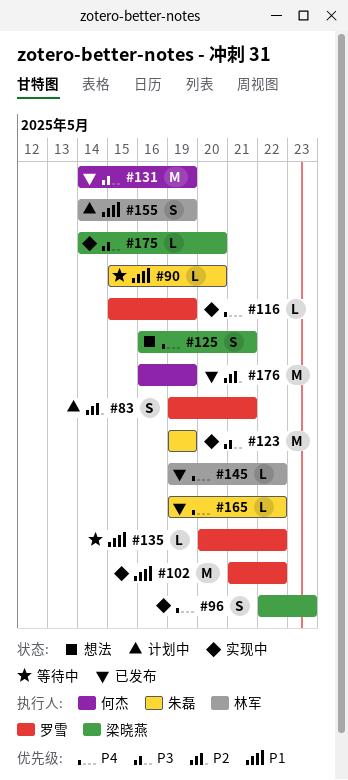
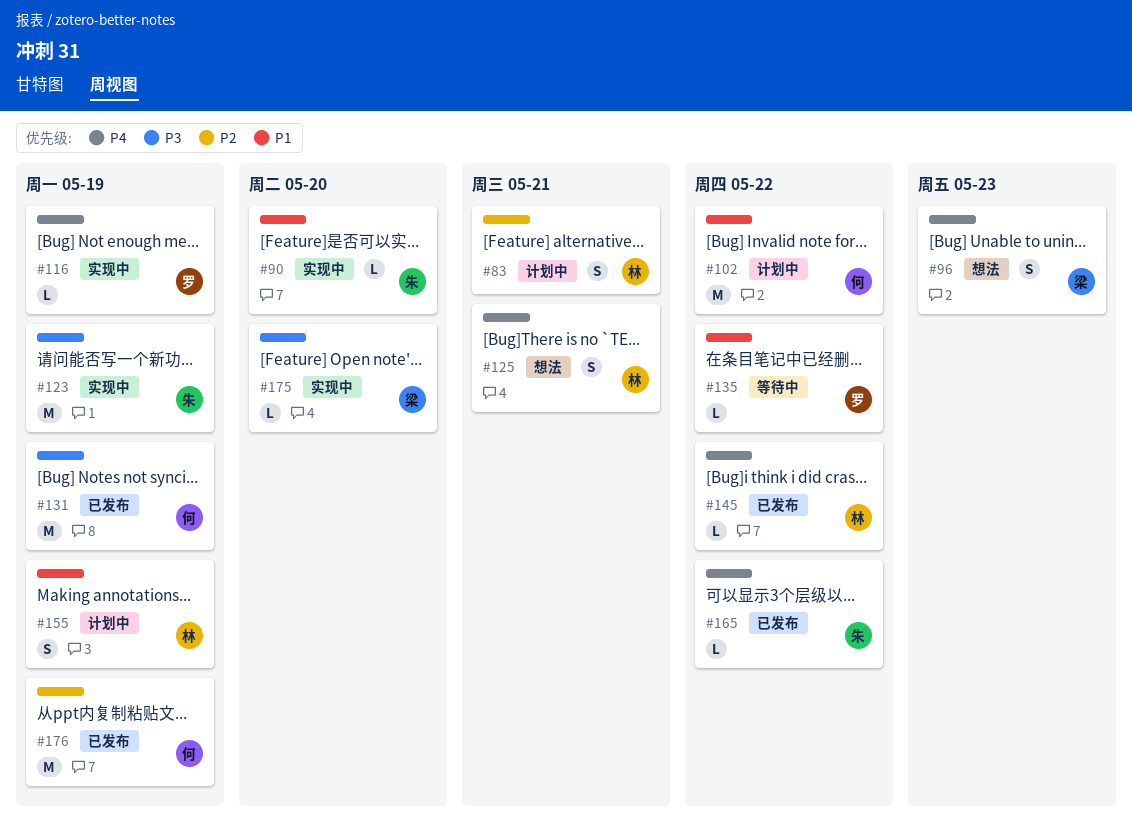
#83, owner: 罗雪 -> 林军
#90, status: 等待中 -> 实现中
#96, status: 实现中 -> 想法
#102, status: 实现中 -> 计划中
#102, owner: 罗雪 -> 何杰
#125, owner: 梁晓燕 -> 林军

